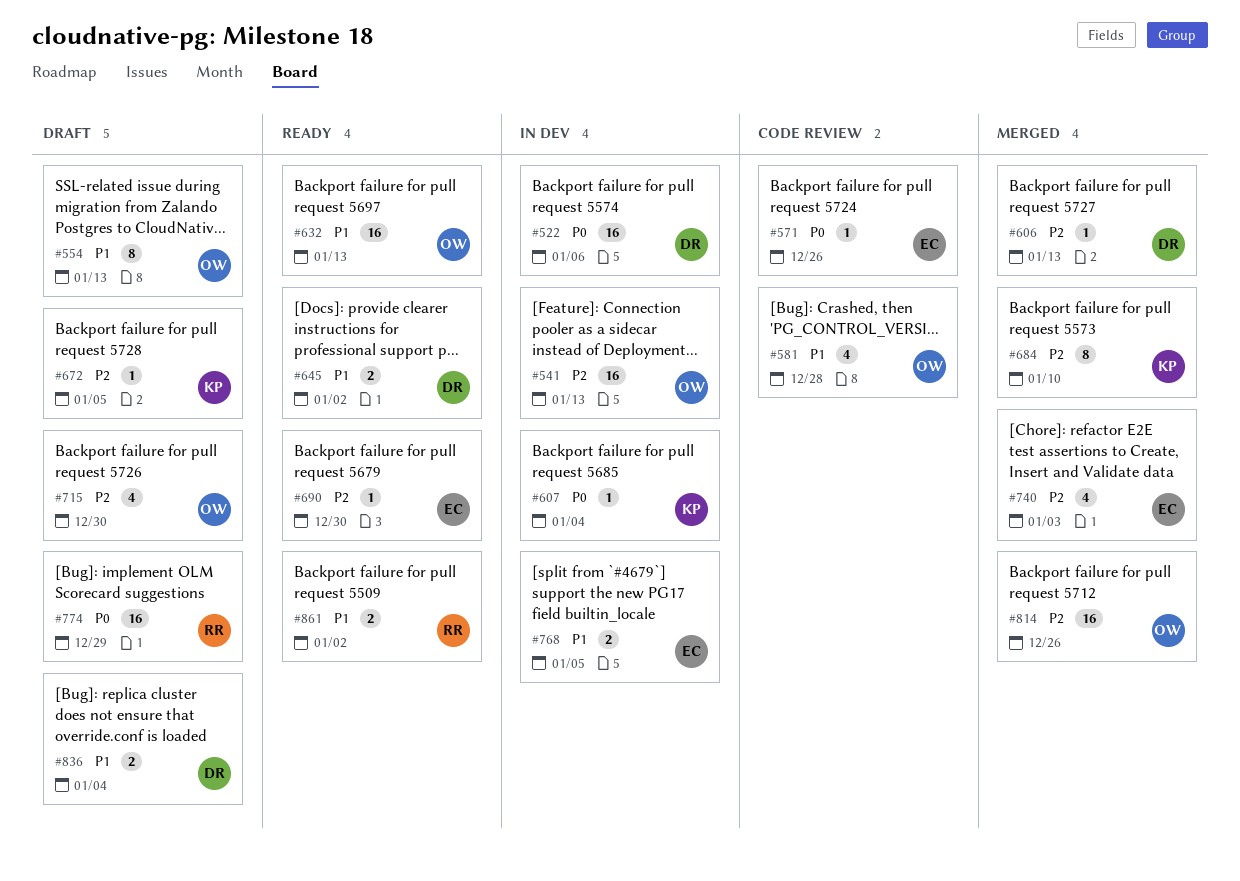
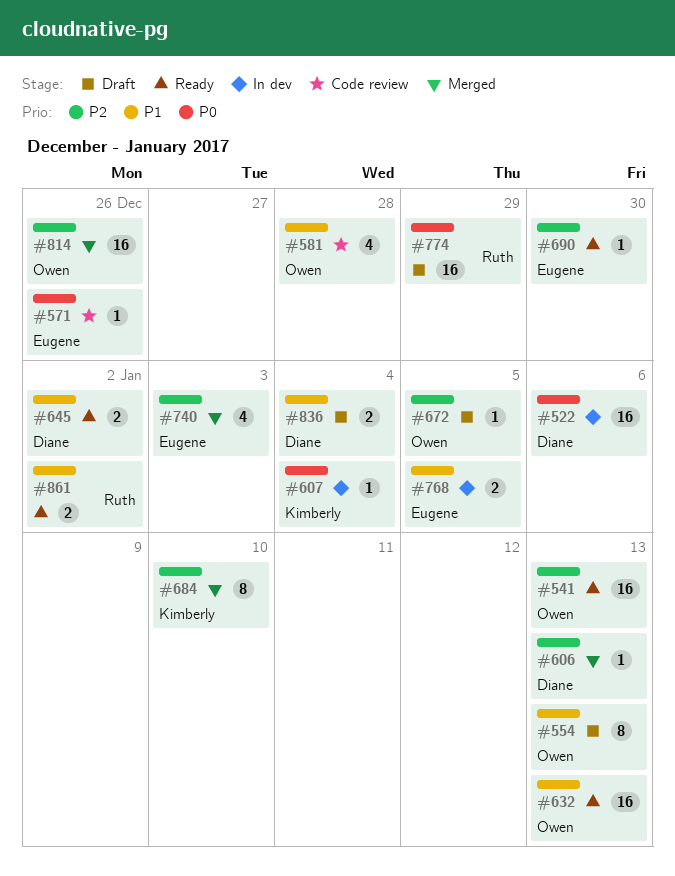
#541, status: In dev -> Ready
#672, owner: Kimberly -> Owen
#715: present -> none

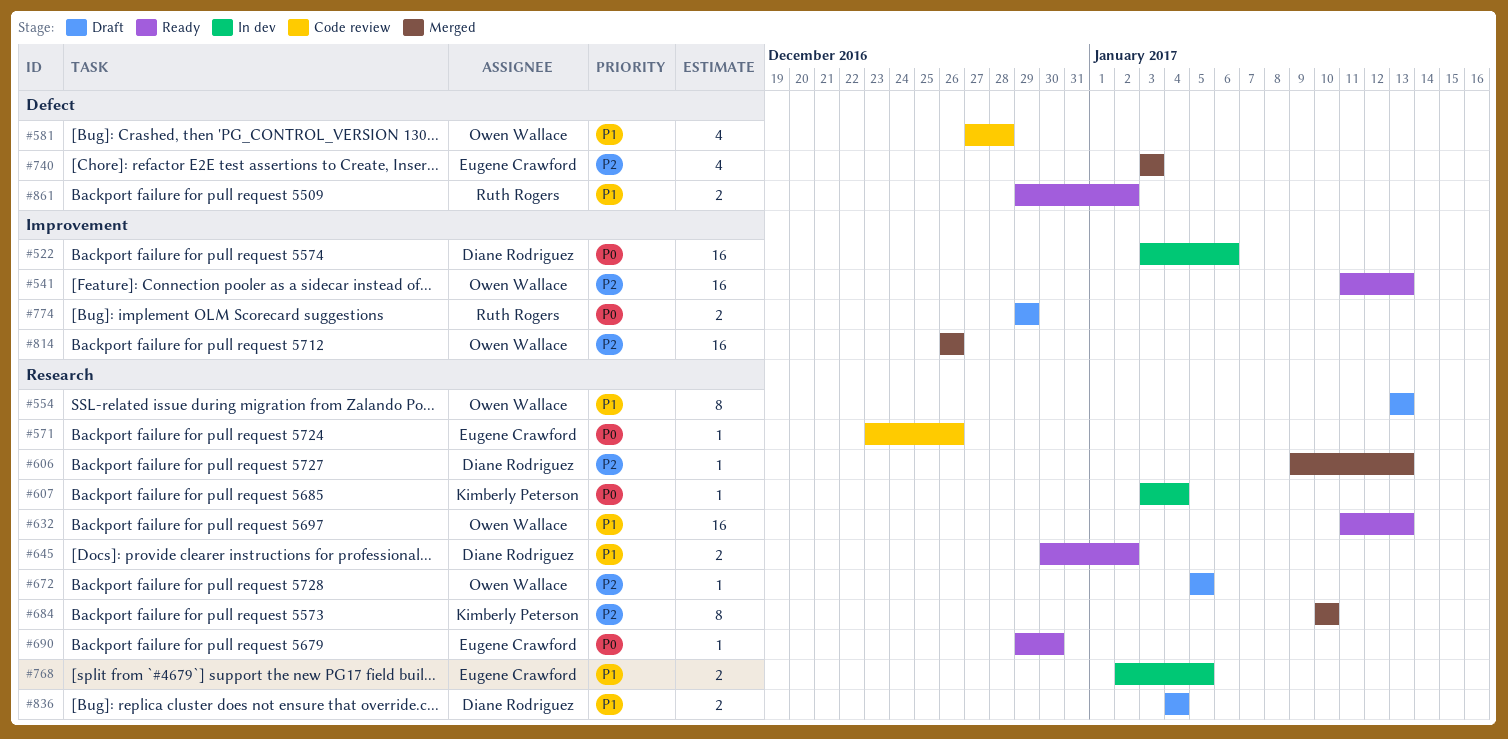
#690, priority: P2 -> P0
#774, estimate: 16 -> 2

